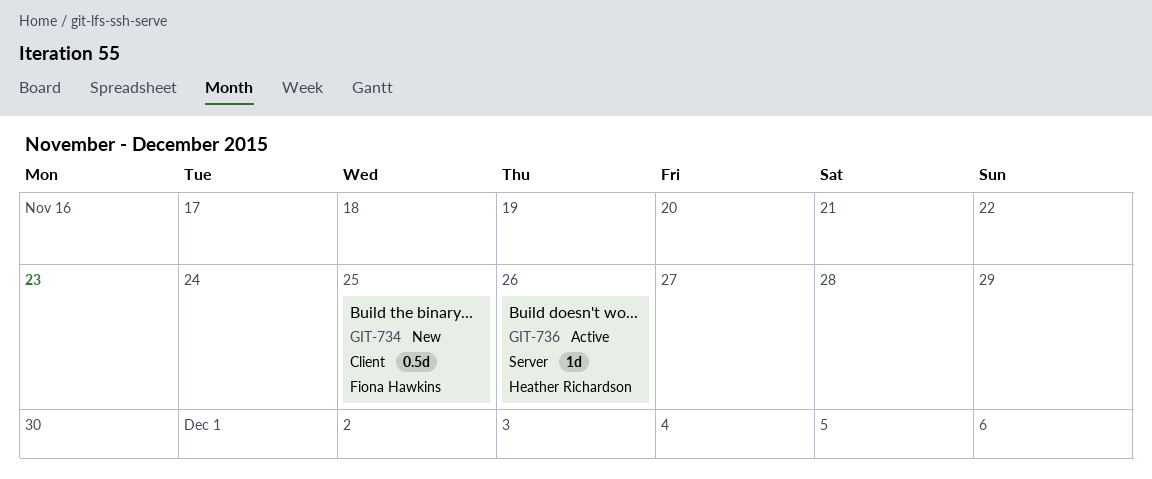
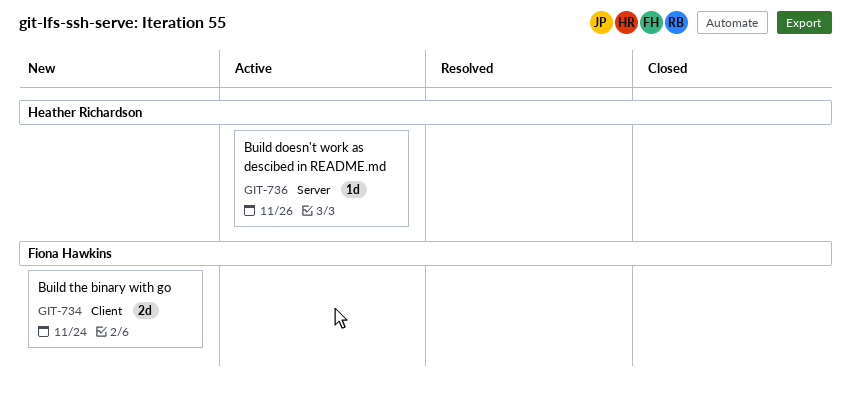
GIT-734, estimate: 0.5d -> 2d
GIT-734, due: Nov 25 -> Nov 24

